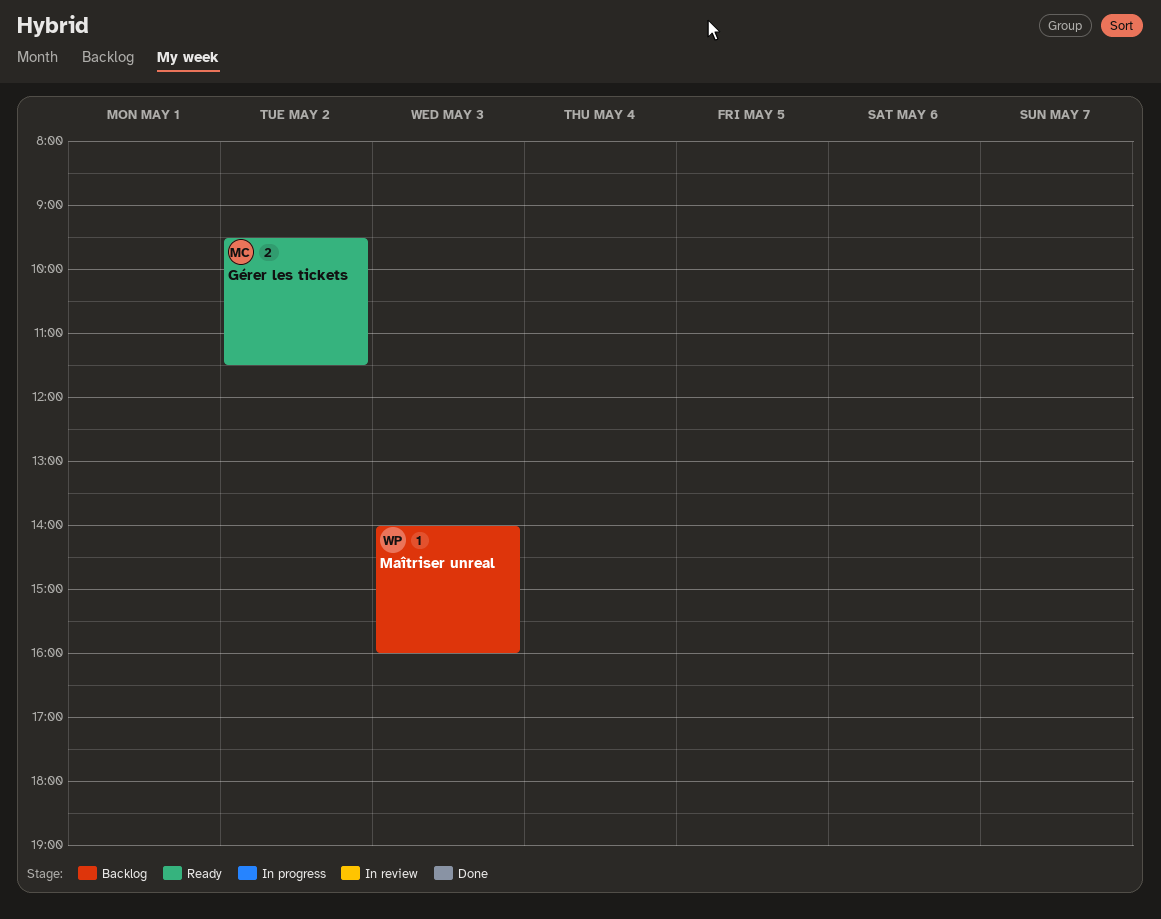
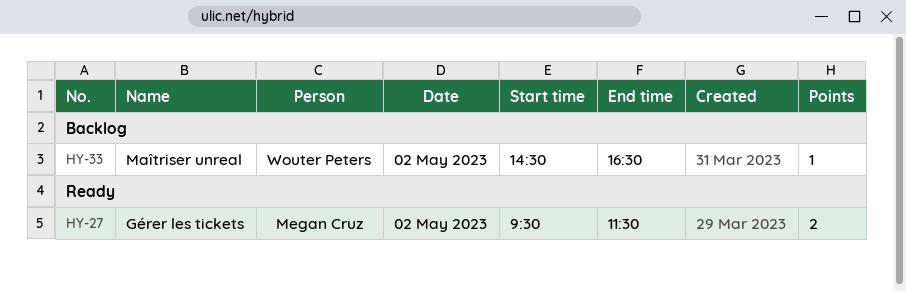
Maîtriser unreal, day: May 3 -> May 2
Maîtriser unreal, begins: 14:00 -> 14:30
Maîtriser unreal, ends: 16:00 -> 16:30

